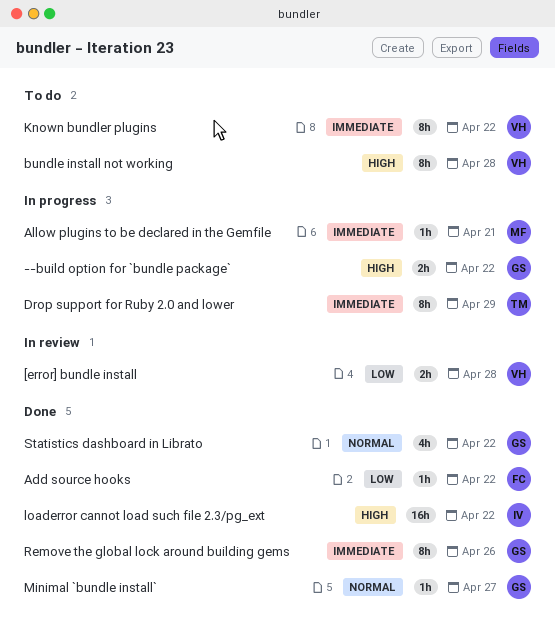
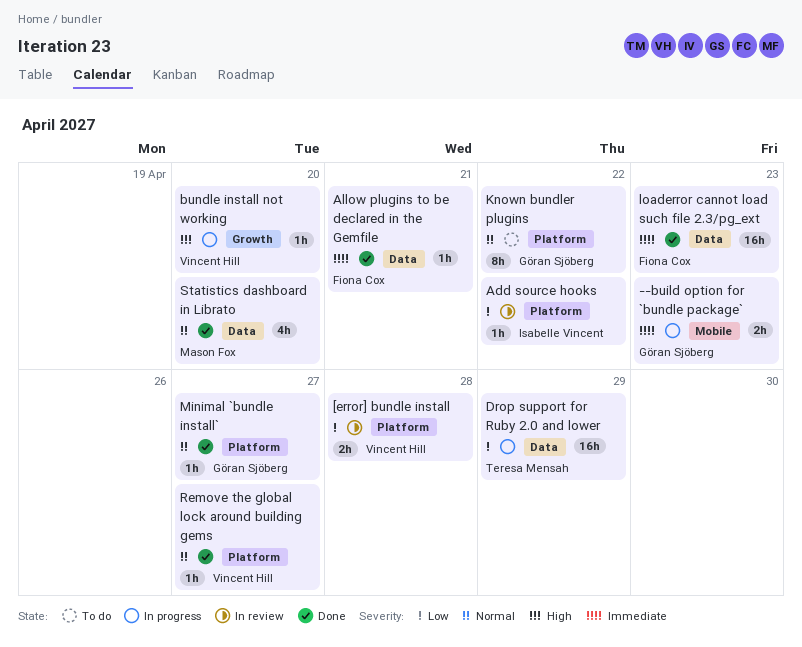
--build option for `bundle package`, priority: High -> Immediate
--build option for `bundle package`, due: Apr 22 -> Apr 23
Add source hooks, status: Done -> In review
Add source hooks, owner: Fiona Cox -> Isabelle Vincent
Allow plugins to be declared in the Gemfile, status: In progress -> Done
Allow plugins to be declared in the Gemfile, owner: Mason Fox -> Fiona Cox
bundle install not working, status: To do -> In progress
bundle install not working, estimate: 8h -> 1h
bundle install not working, due: Apr 28 -> Apr 20
Drop support for Ruby 2.0 and lower, priority: Immediate -> Low
Drop support for Ruby 2.0 and lower, estimate: 8h -> 16h
Known bundler plugins, owner: Vincent Hill -> Göran Sjöberg
Known bundler plugins, priority: Immediate -> Normal
loaderror cannot load such file 2.3/pg_ext, owner: Isabelle Vincent -> Fiona Cox
loaderror cannot load such file 2.3/pg_ext, priority: High -> Immediate
loaderror cannot load such file 2.3/pg_ext, due: Apr 22 -> Apr 23
Remove the global lock around building gems, owner: Göran Sjöberg -> Vincent Hill
Remove the global lock around building gems, priority: Immediate -> Normal
Remove the global lock around building gems, estimate: 8h -> 1h
Remove the global lock around building gems, due: Apr 26 -> Apr 27
Statistics dashboard in Librato, owner: Göran Sjöberg -> Mason Fox
Statistics dashboard in Librato, due: Apr 22 -> Apr 20

